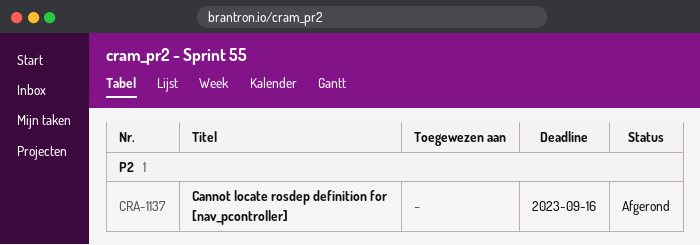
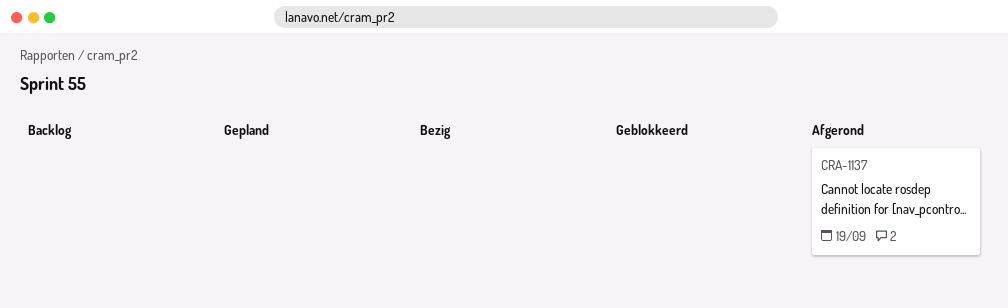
CRA-1137, due: Sep 16 -> Sep 19

